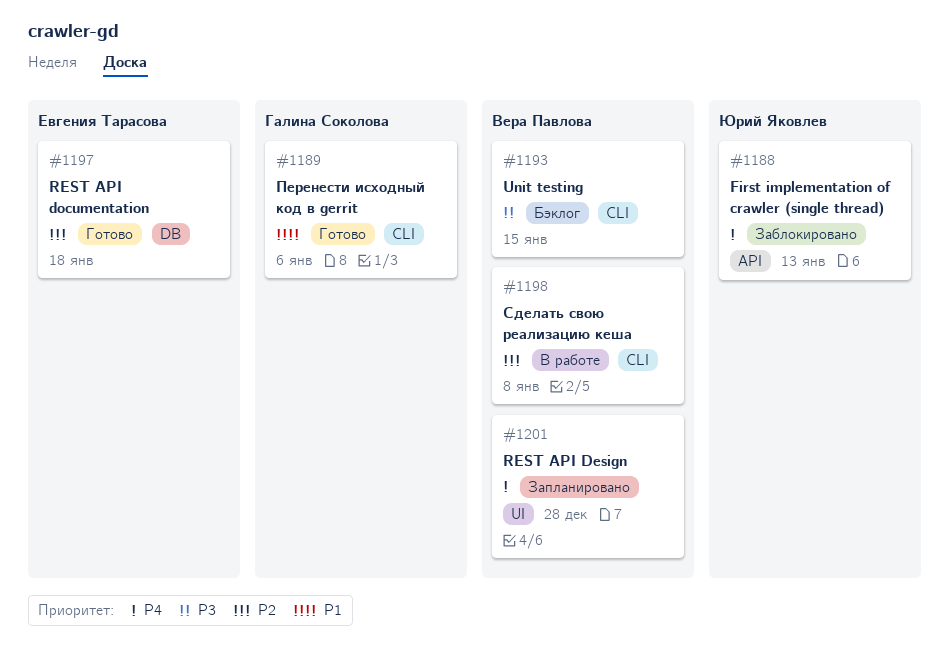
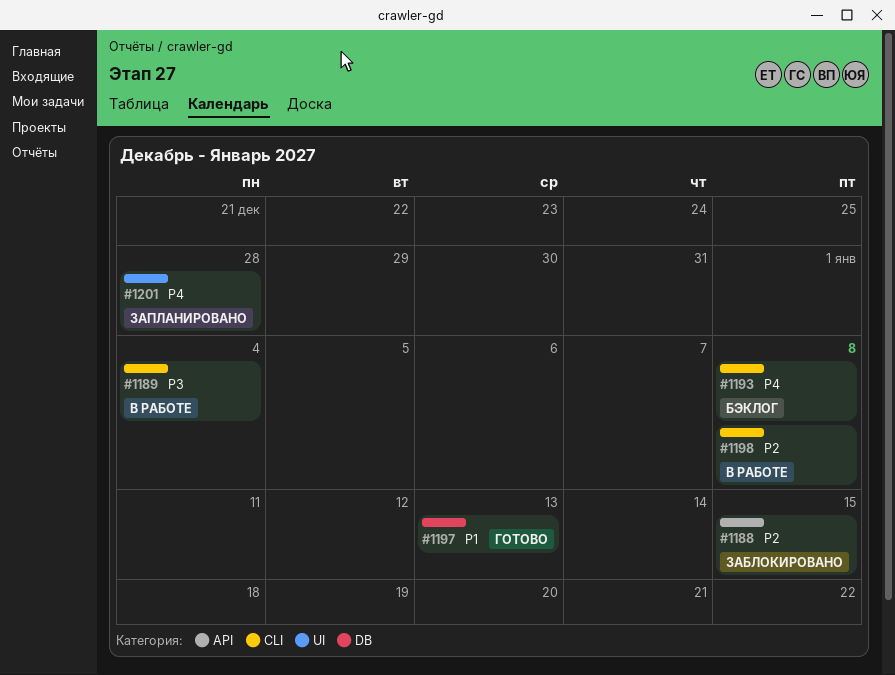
#1188, priority: P4 -> P2
#1188, due: Jan 13 -> Jan 15
#1189, status: Готово -> В работе
#1189, priority: P1 -> P3
#1189, due: Jan 6 -> Jan 4
#1193, priority: P3 -> P4
#1193, due: Jan 15 -> Jan 8
#1197, priority: P2 -> P1
#1197, due: Jan 18 -> Jan 13

